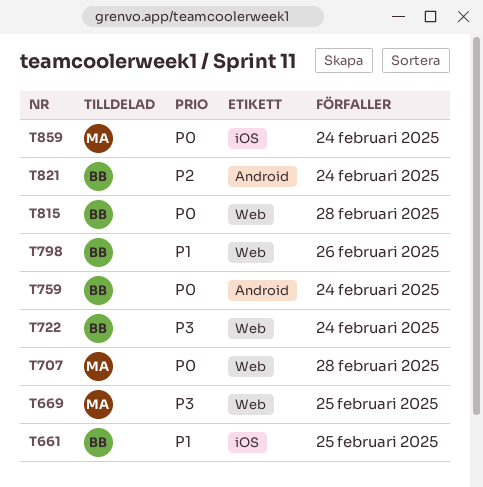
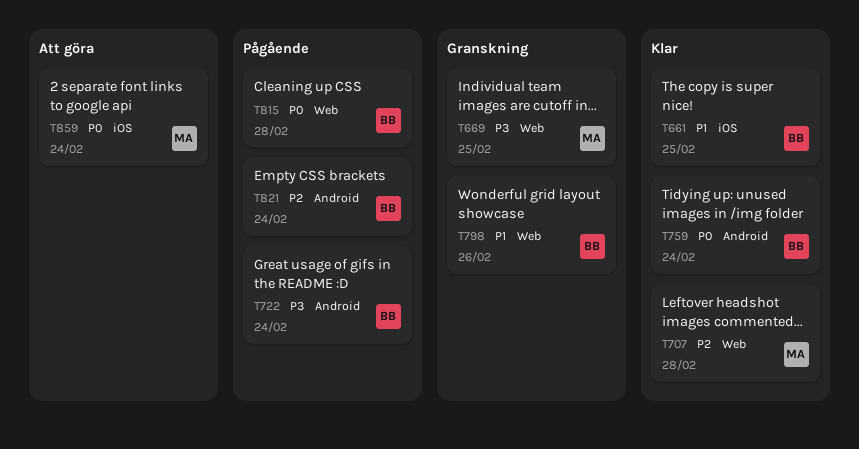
T707, priority: P0 -> P2
T722, label: Web -> Android

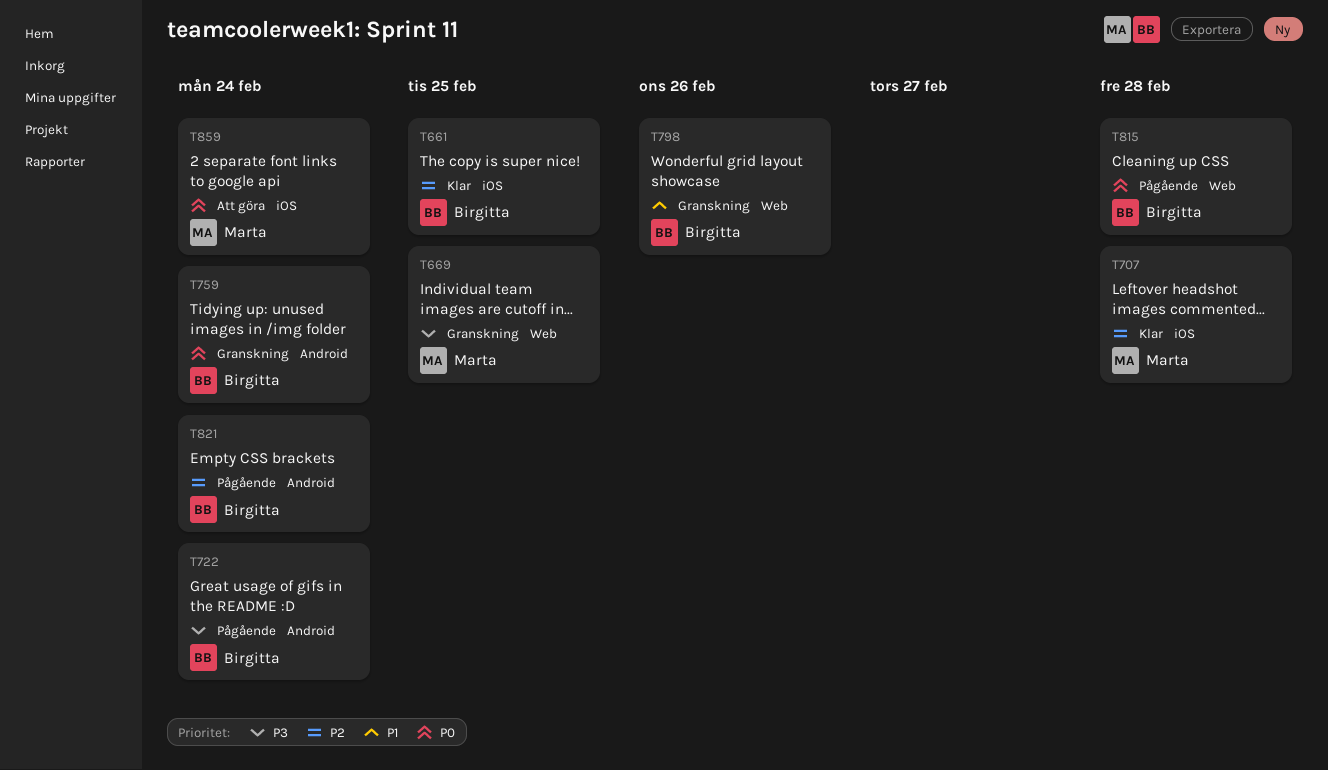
T661, priority: P1 -> P2
T707, label: Web -> iOS
T759, status: Klar -> Granskning

